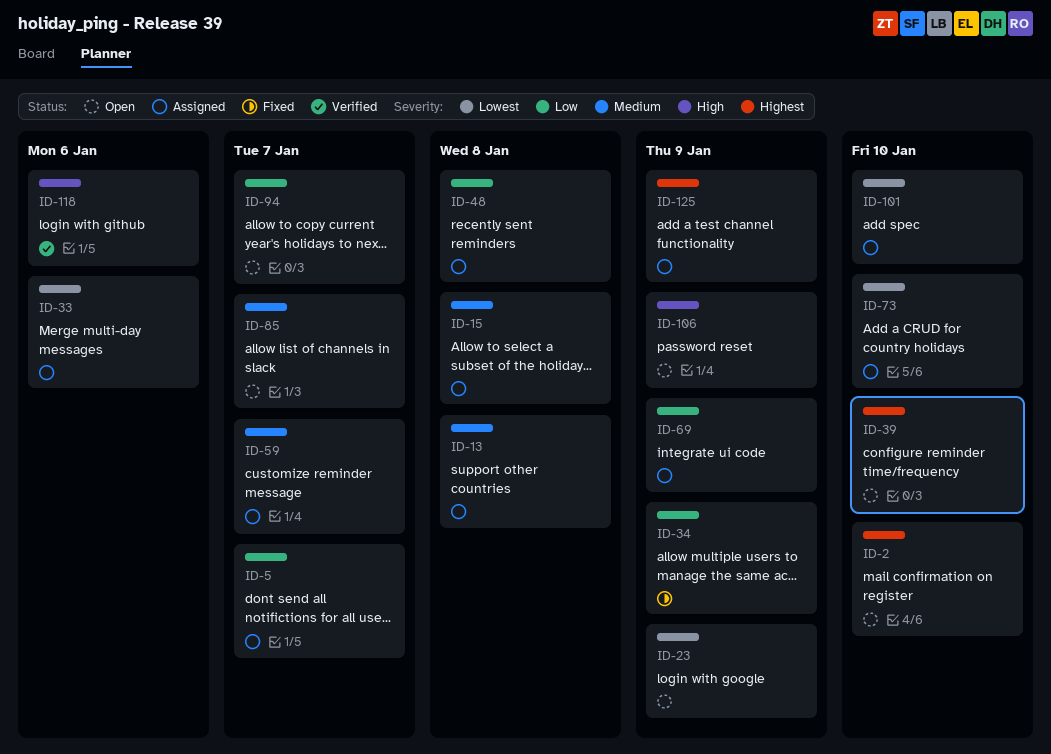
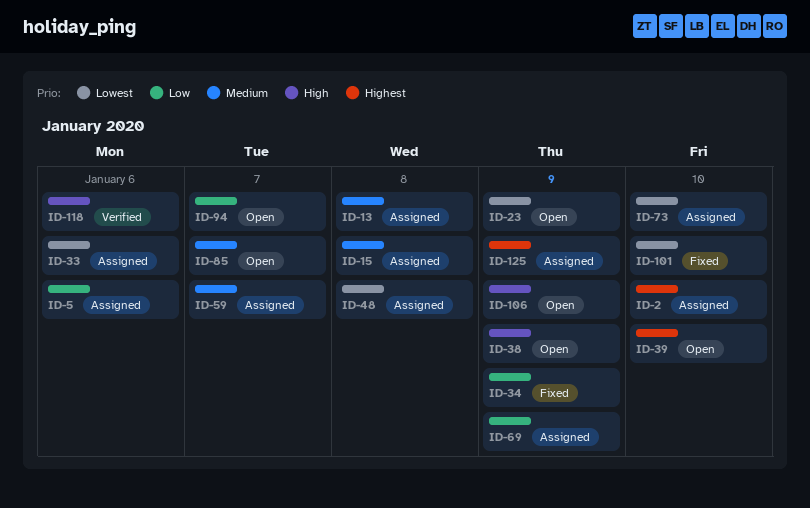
ID-2, status: Open -> Assigned
ID-5, due: Jan 7 -> Jan 6
ID-38: none -> present
ID-48, priority: Low -> Lowest
ID-101, status: Assigned -> Fixed

